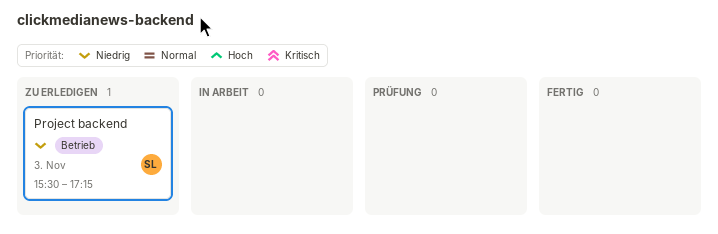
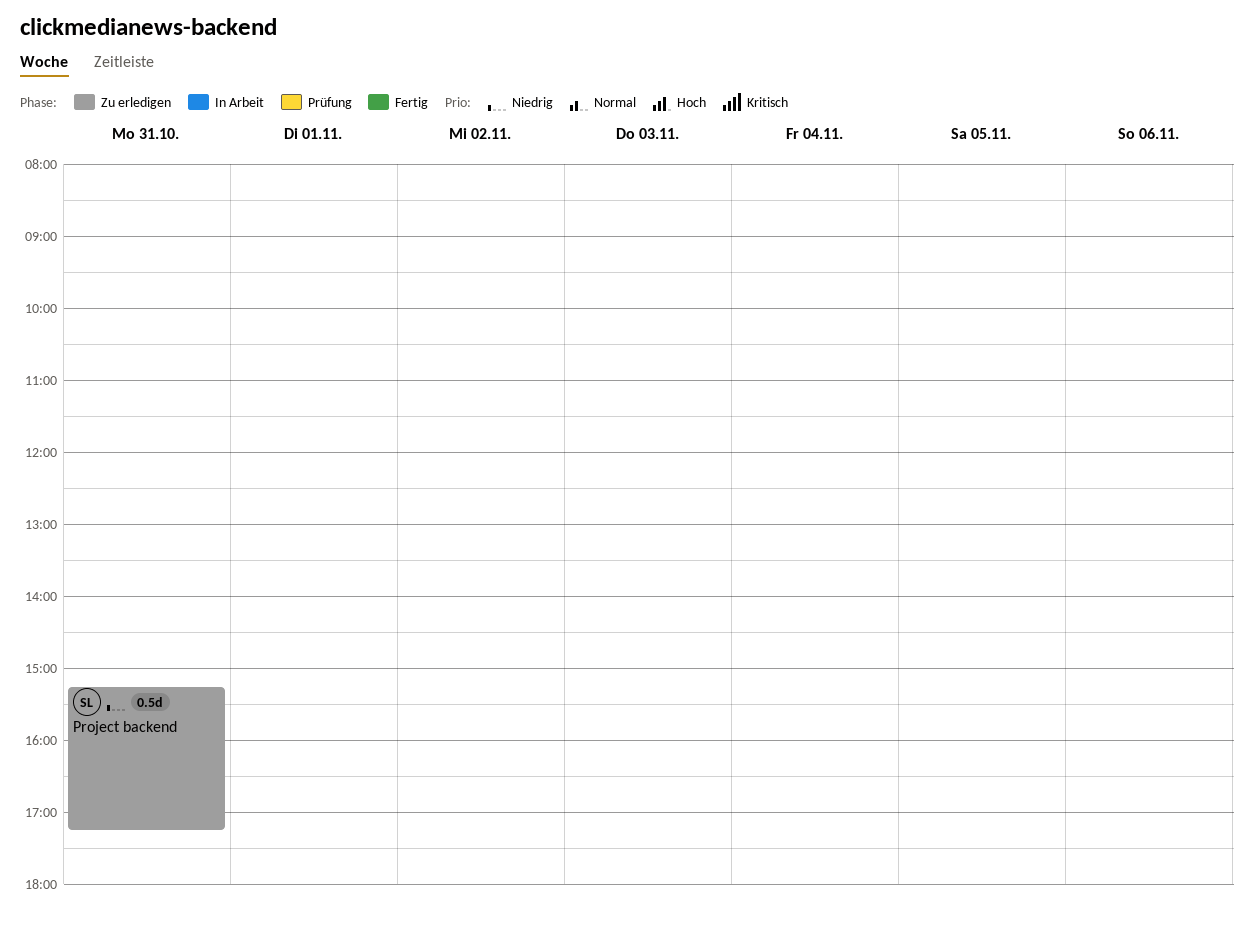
Project backend, day: Nov 3 -> Oct 31
Project backend, begins: 15:30 -> 15:15

